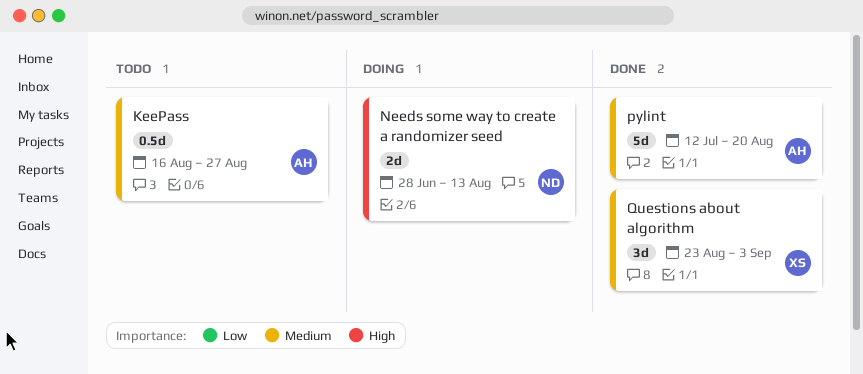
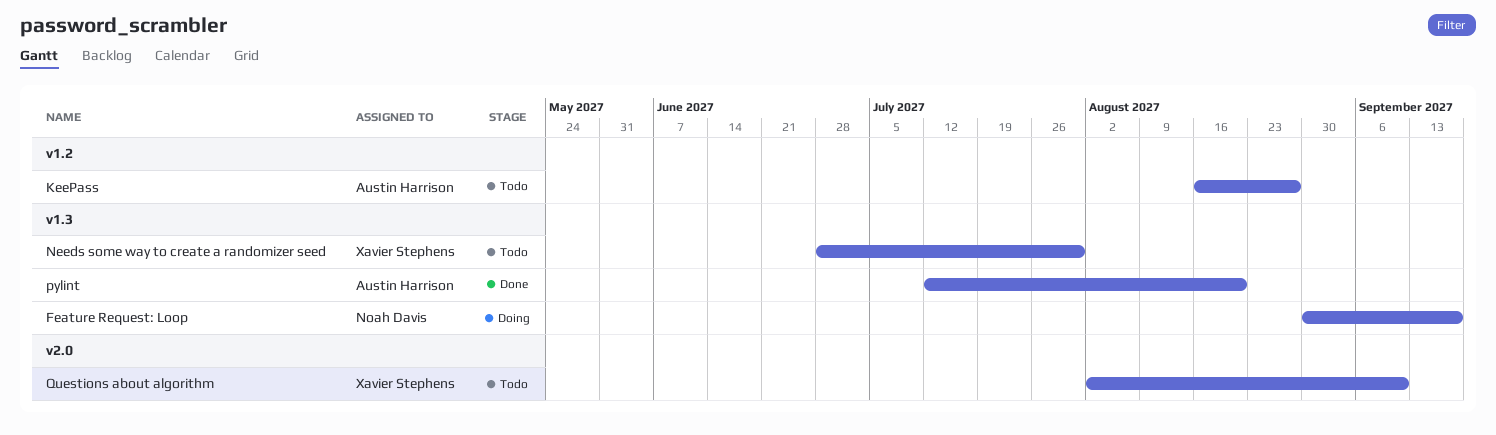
Feature Request: Loop: none -> present
Needs some way to create a randomizer seed, status: Doing -> Todo
Needs some way to create a randomizer seed, owner: Noah Davis -> Xavier Stephens
Needs some way to create a randomizer seed, due: Aug 13 -> Jul 30
Questions about algorithm, status: Done -> Todo
Questions about algorithm, start: Aug 23 -> Aug 2
Questions about algorithm, due: Sep 3 -> Sep 10

